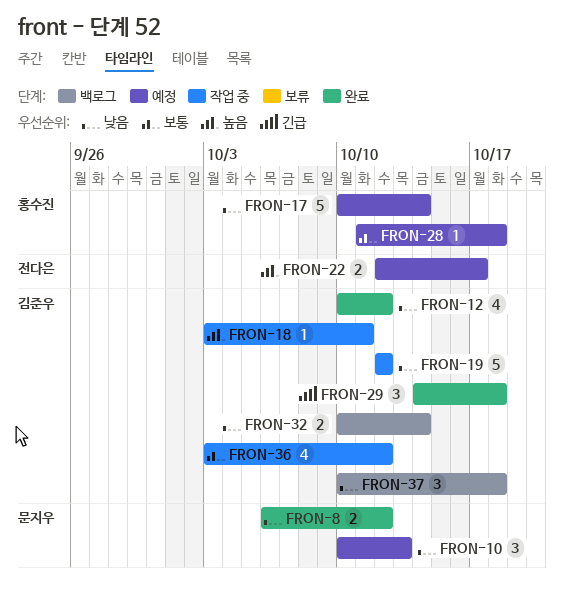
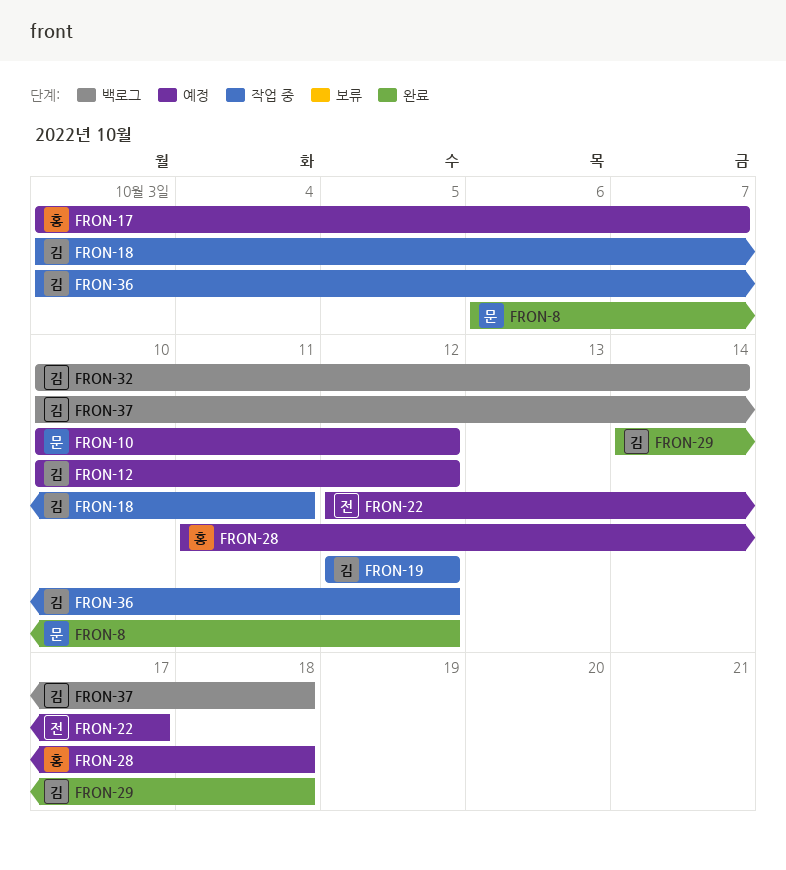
FRON-10, due: Oct 13 -> Oct 12
FRON-12, status: 완료 -> 예정
FRON-17, start: Oct 10 -> Oct 3
FRON-17, due: Oct 14 -> Oct 7

